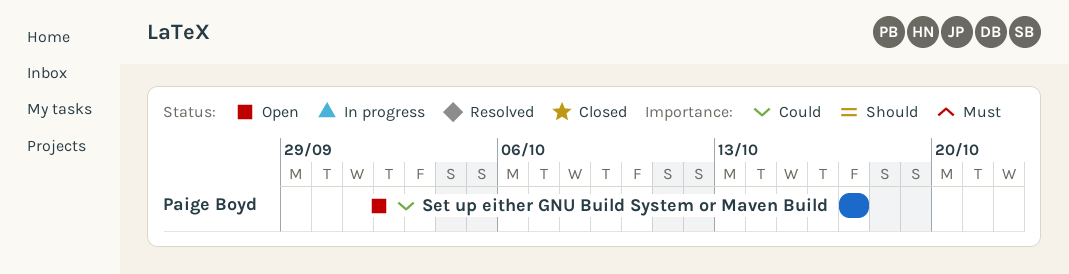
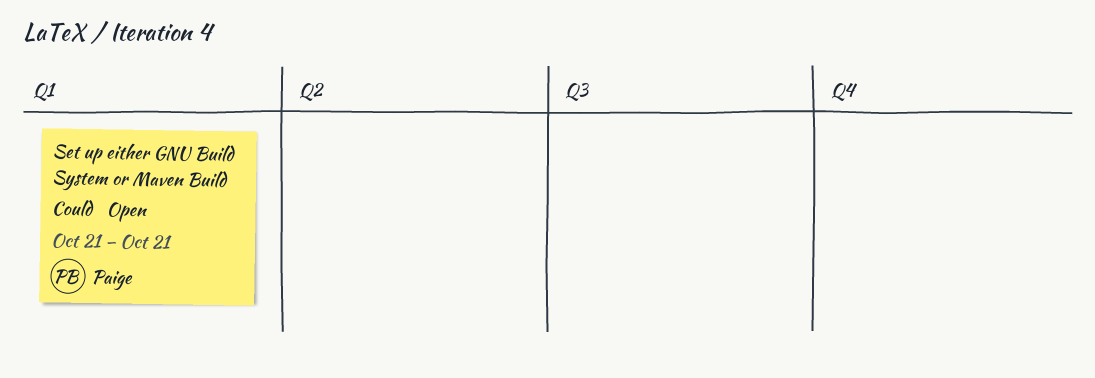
Set up either GNU Build System or Maven Build, start: Oct 17 -> Oct 21
Set up either GNU Build System or Maven Build, due: Oct 17 -> Oct 21

